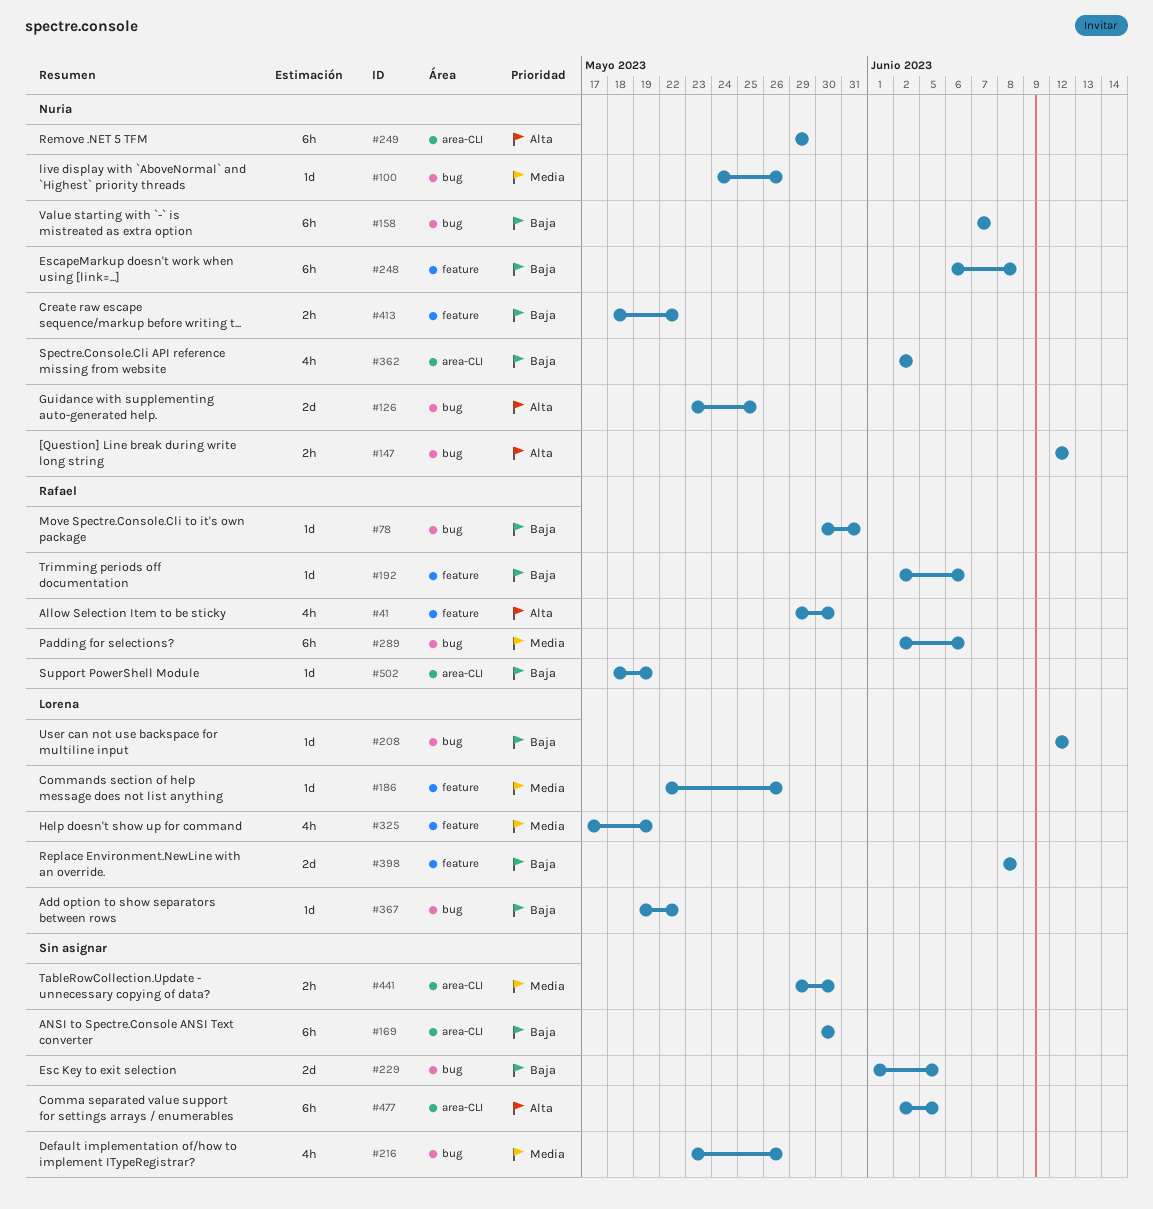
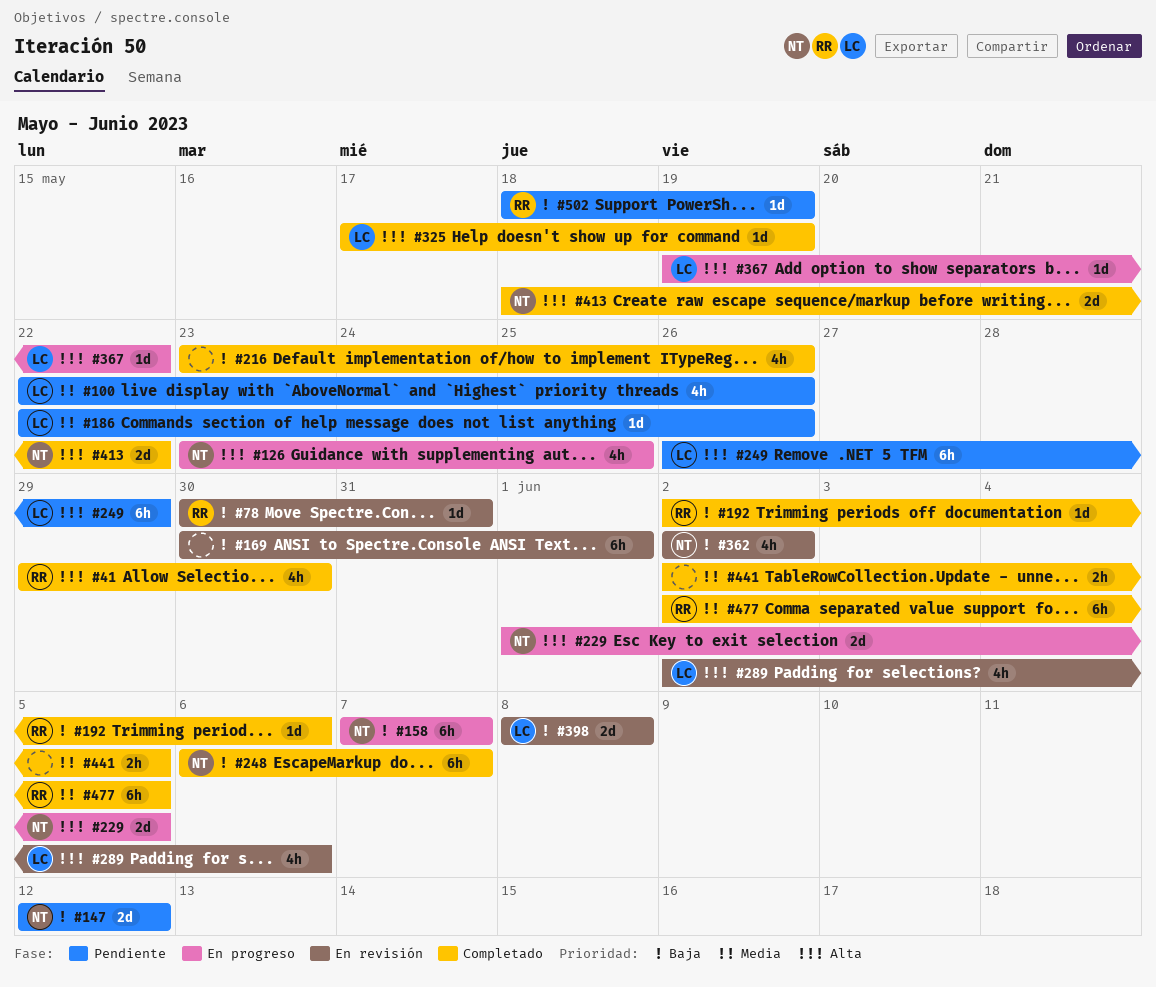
#100, owner: Nuria -> Lorena
#100, estimate: 1d -> 4h
#100, start: May 24 -> May 22
#126, estimate: 2d -> 4h
#147, priority: Alta -> Baja
#147, estimate: 2h -> 2d
#169, due: May 30 -> Jun 1
#208: present -> none
#216, priority: Media -> Baja
#229, owner: none -> Nuria
#229, priority: Baja -> Alta
#248, due: Jun 8 -> Jun 7
#249, owner: Nuria -> Lorena
#249, start: May 29 -> May 26
#289, owner: Rafael -> Lorena
#289, priority: Media -> Alta
#289, estimate: 6h -> 4h
#325, priority: Media -> Alta
#325, estimate: 4h -> 1d
#367, priority: Baja -> Alta
#413, priority: Baja -> Alta
#413, estimate: 2h -> 2d
#441, start: May 29 -> Jun 2
#441, due: May 30 -> Jun 5
#477, owner: none -> Rafael
#477, priority: Alta -> Media

